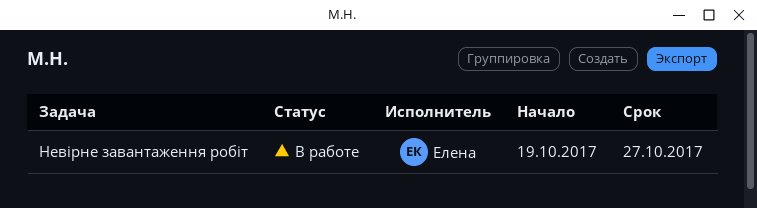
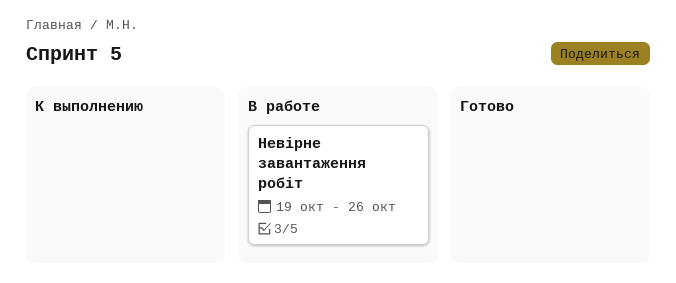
Невірне завантаження робіт, due: Oct 27 -> Oct 26

